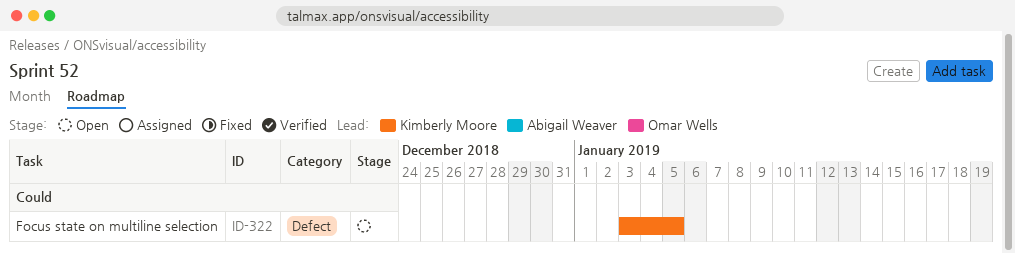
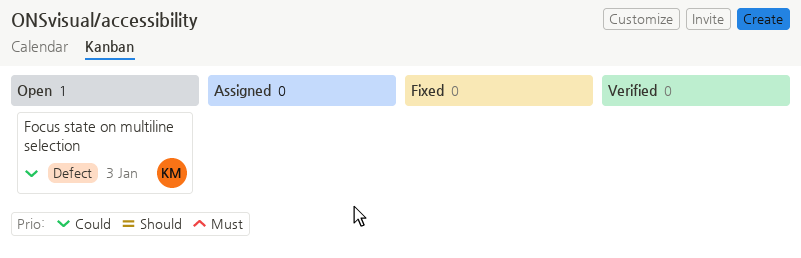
Focus state on multiline selection, due: Jan 5 -> Jan 3

